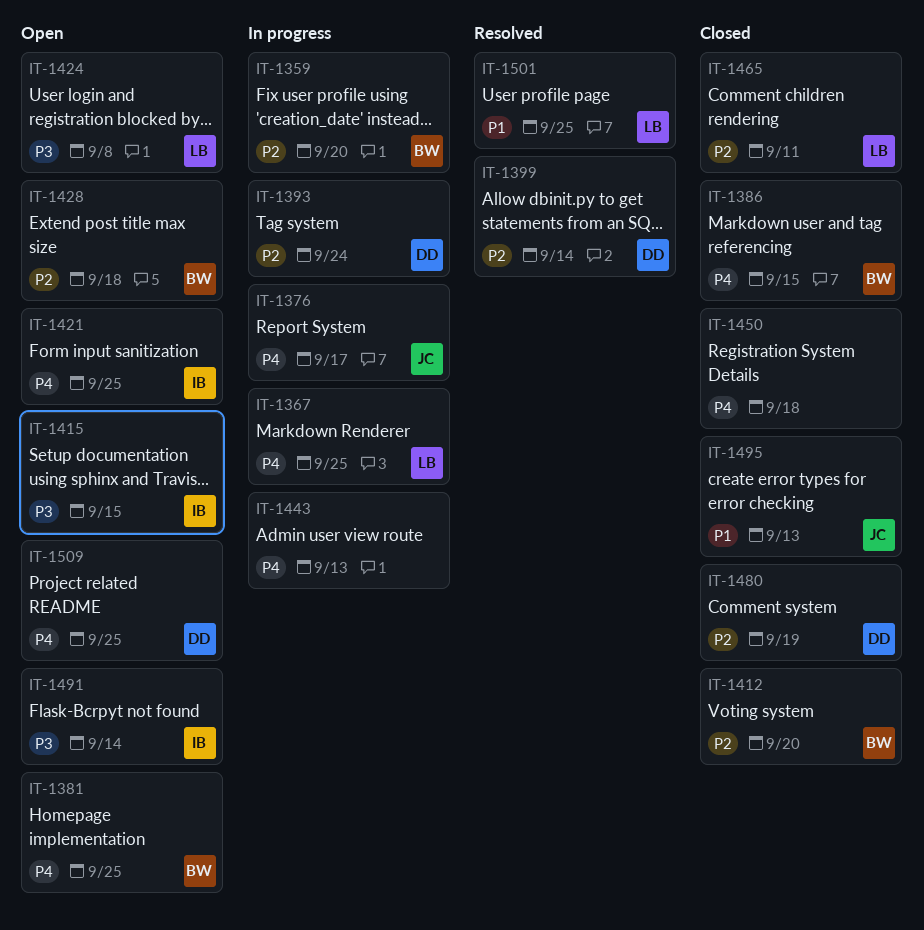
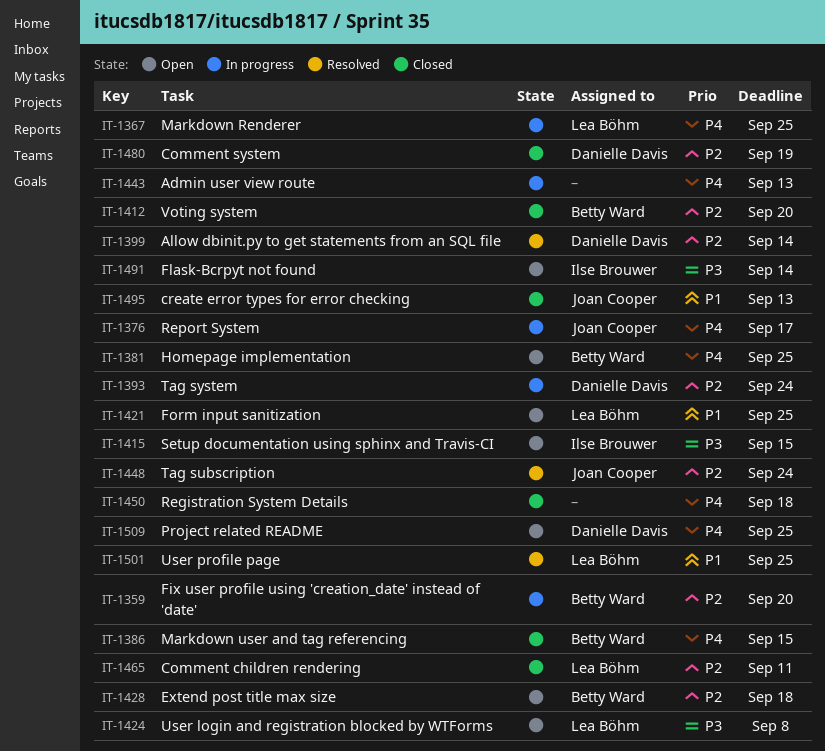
IT-1421, owner: Ilse Brouwer -> Lea Böhm
IT-1421, priority: P4 -> P1
IT-1448: none -> present

